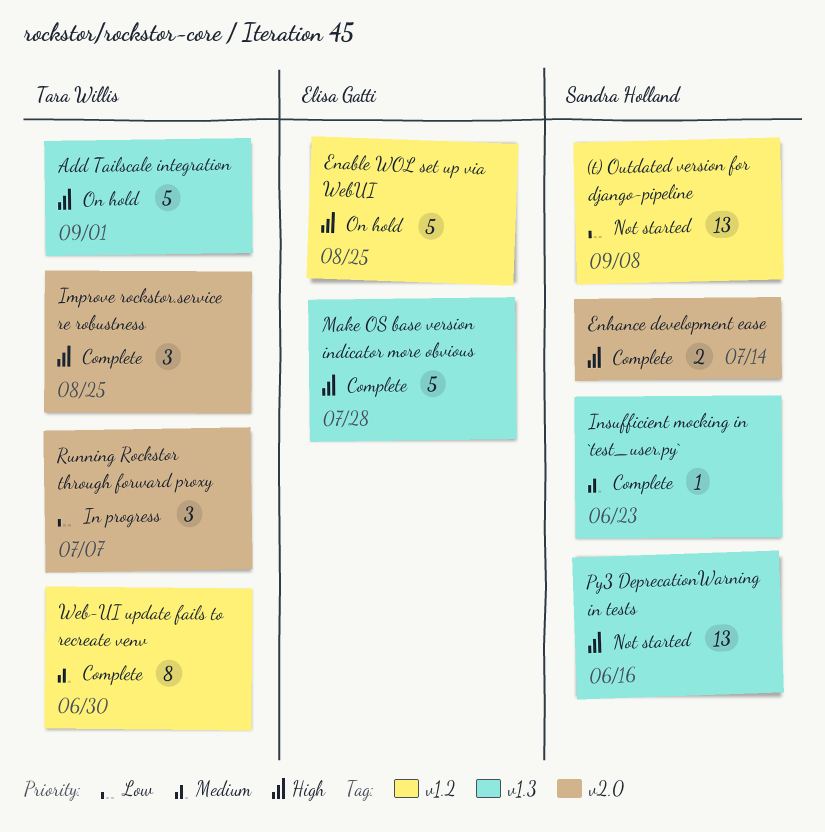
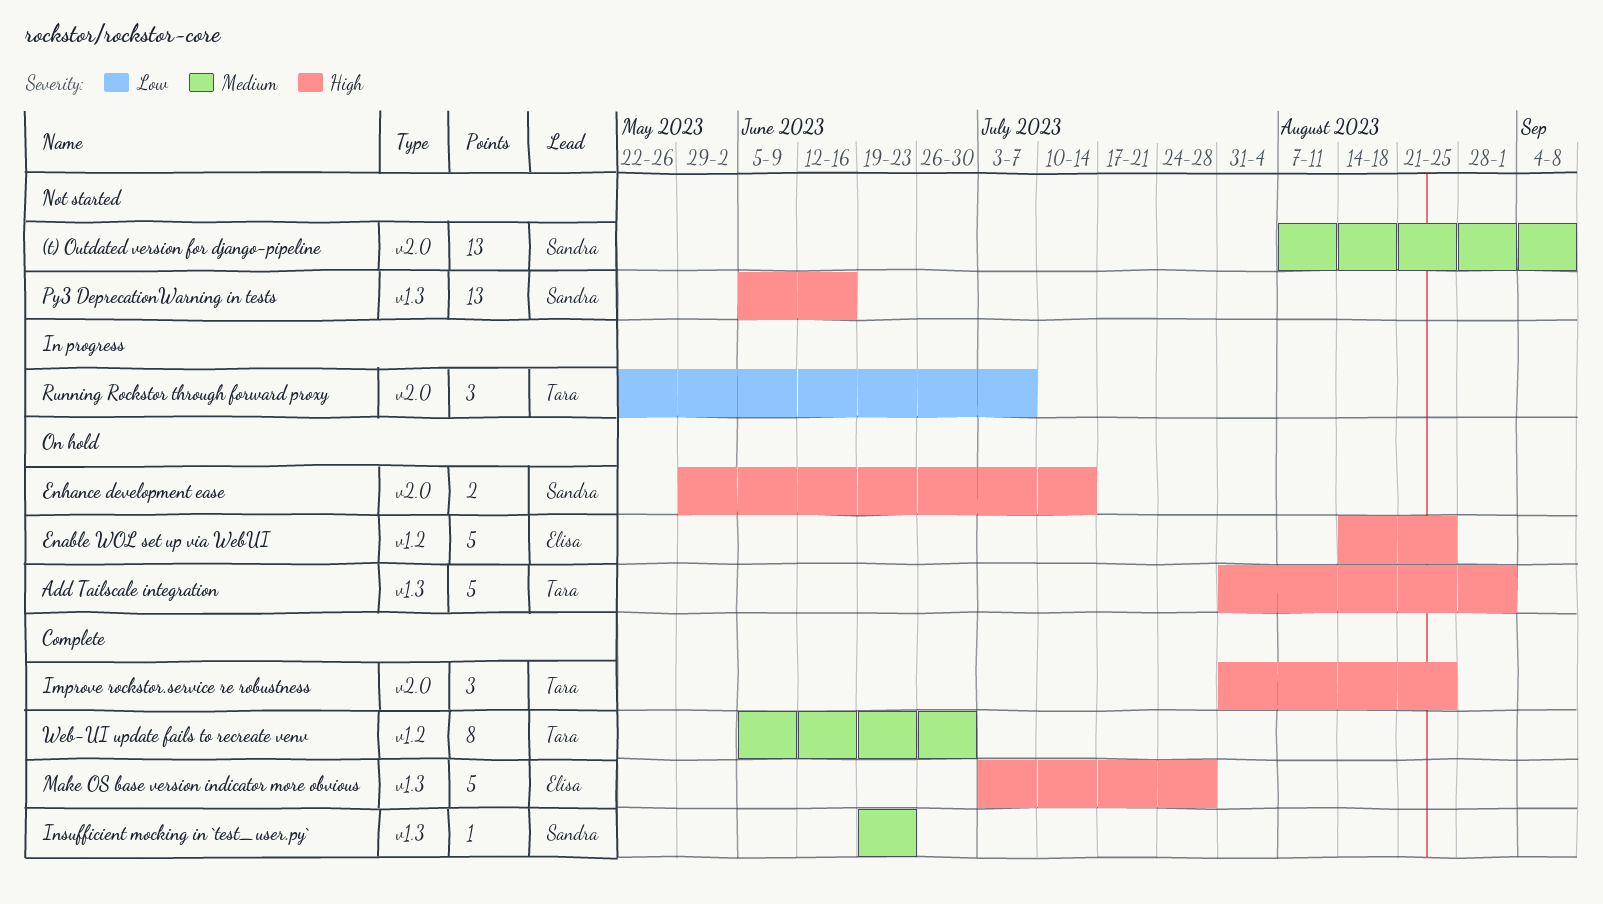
(t) Outdated version for django-pipeline, priority: Low -> Medium
(t) Outdated version for django-pipeline, label: v1.2 -> v2.0
Enhance development ease, status: Complete -> On hold

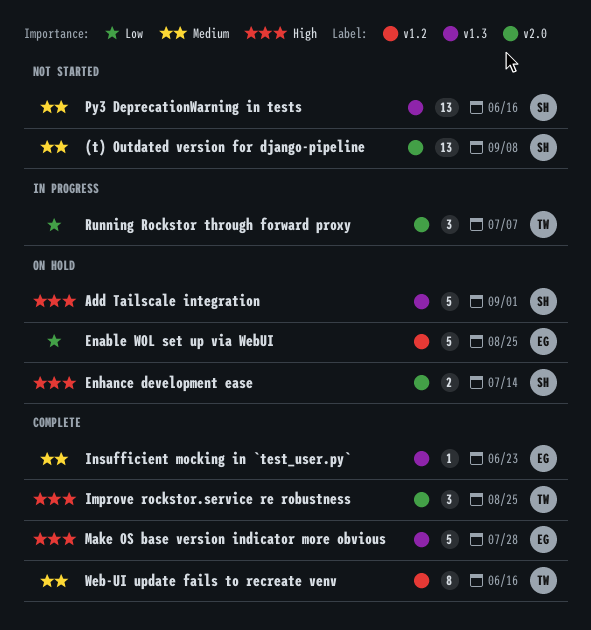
Add Tailscale integration, owner: Tara -> Sandra
Enable WOL set up via WebUI, priority: High -> Low
Insufficient mocking in `test_user.py`, owner: Sandra -> Elisa
Py3 DeprecationWarning in tests, priority: High -> Medium
Web-UI update fails to recreate venv, due: Jun 30 -> Jun 16

